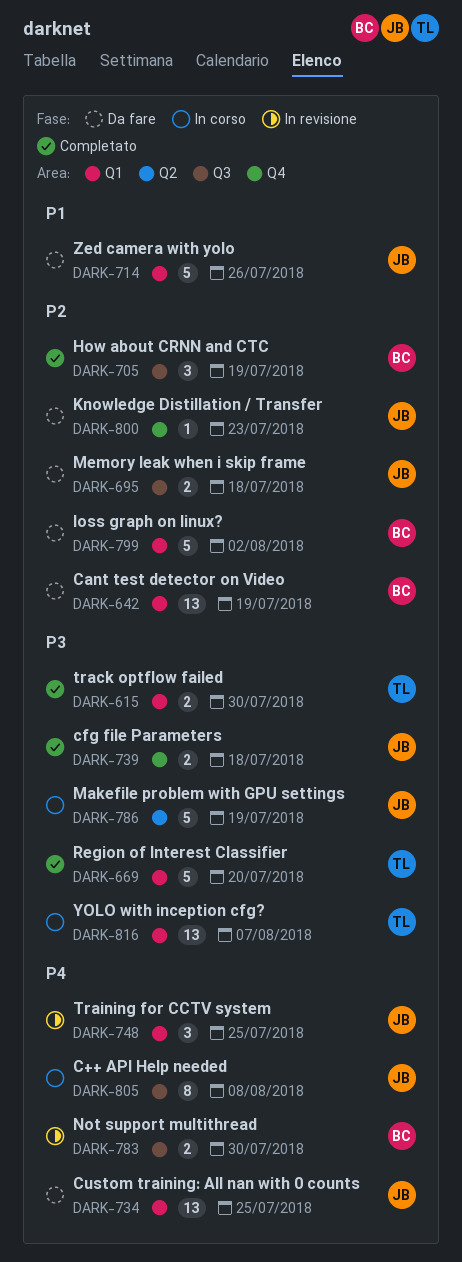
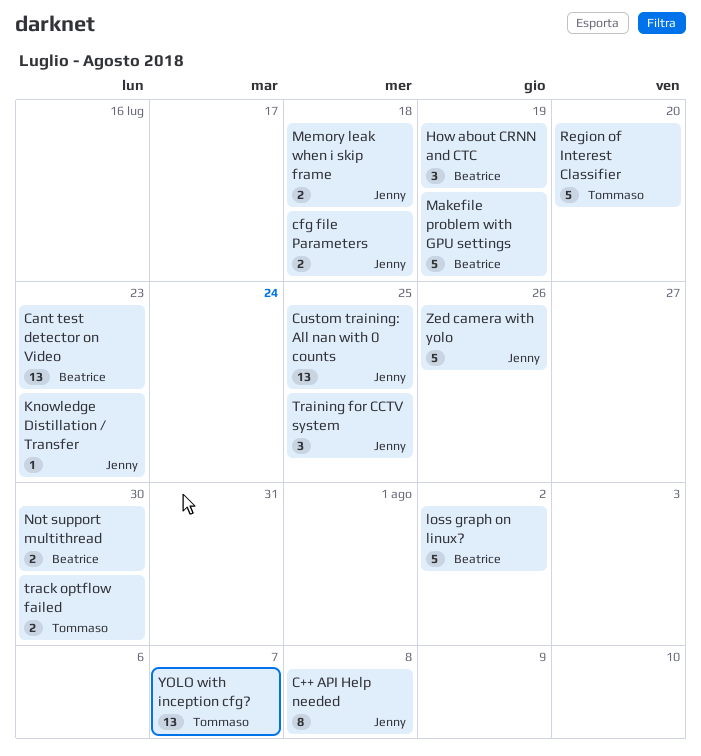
Cant test detector on Video, due: Jul 19 -> Jul 23
Makefile problem with GPU settings, owner: Jenny -> Beatrice

